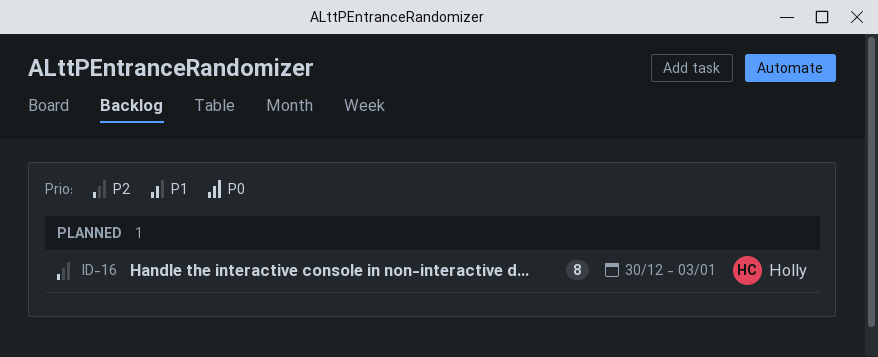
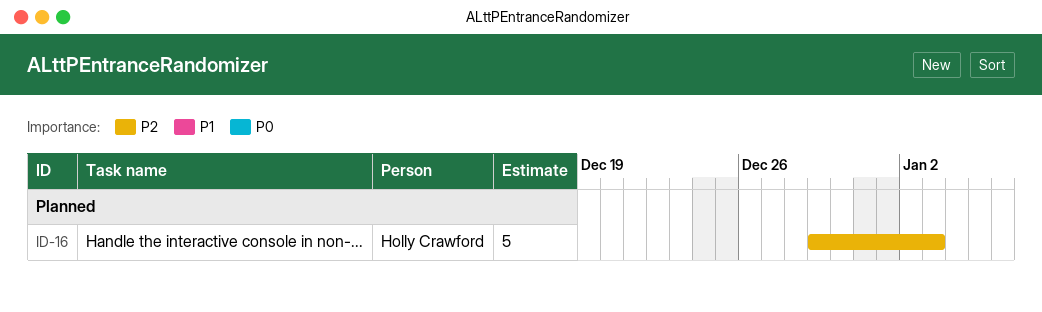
ID-16, estimate: 8 -> 5
ID-16, start: Dec 30 -> Dec 29

